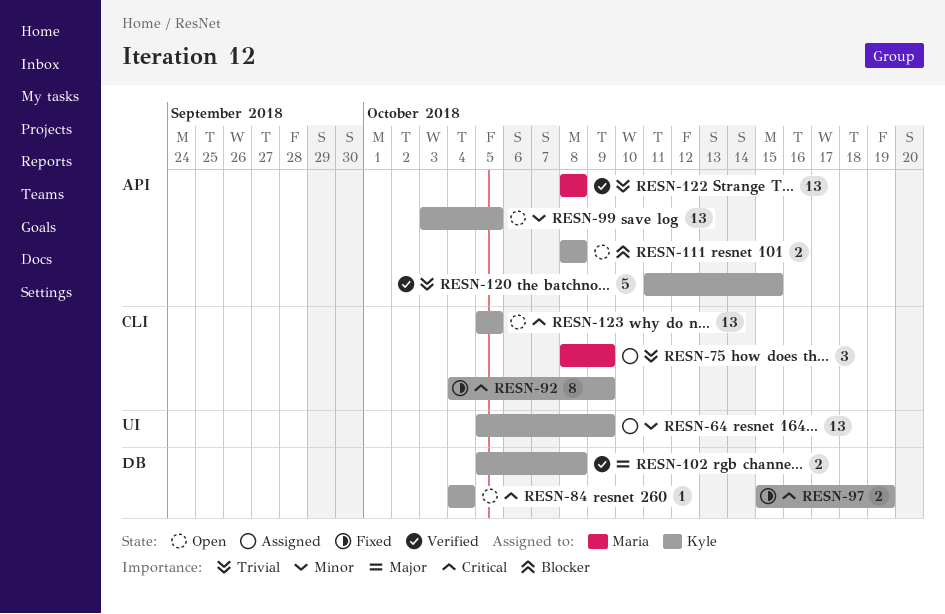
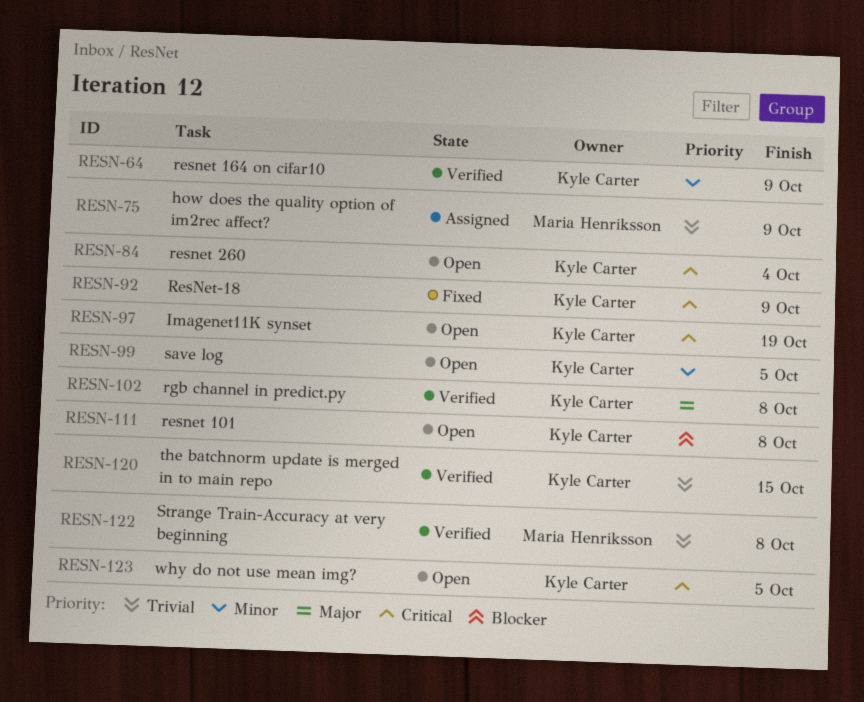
RESN-64, status: Assigned -> Verified
RESN-97, status: Fixed -> Open

